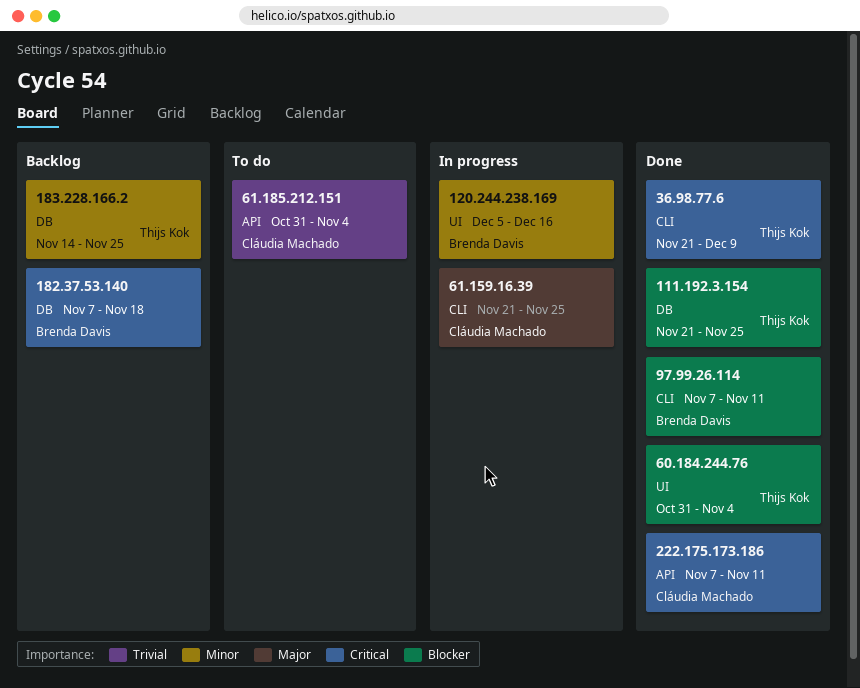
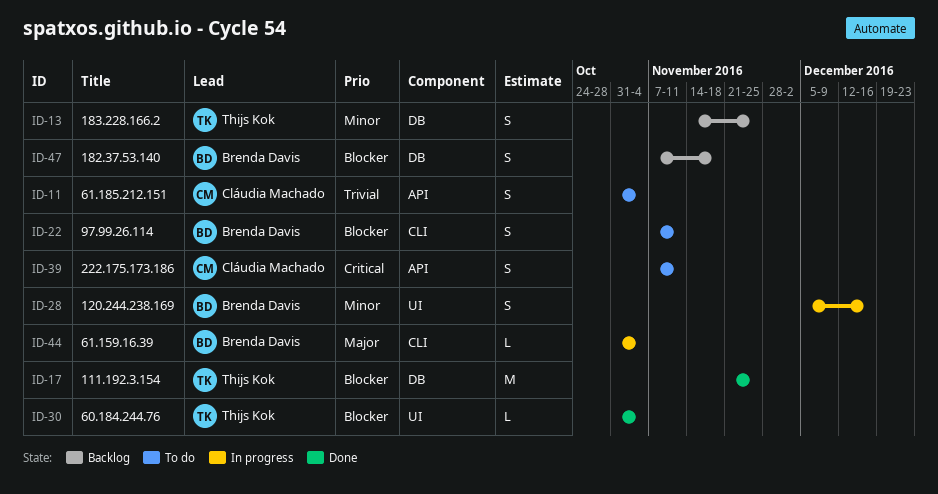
182.37.53.140, priority: Critical -> Blocker
222.175.173.186, status: Done -> To do
36.98.77.6: present -> none
61.159.16.39, owner: Cláudia Machado -> Brenda Davis
61.159.16.39, start: Nov 21 -> Oct 31
61.159.16.39, due: Nov 25 -> Nov 4
97.99.26.114, status: Done -> To do

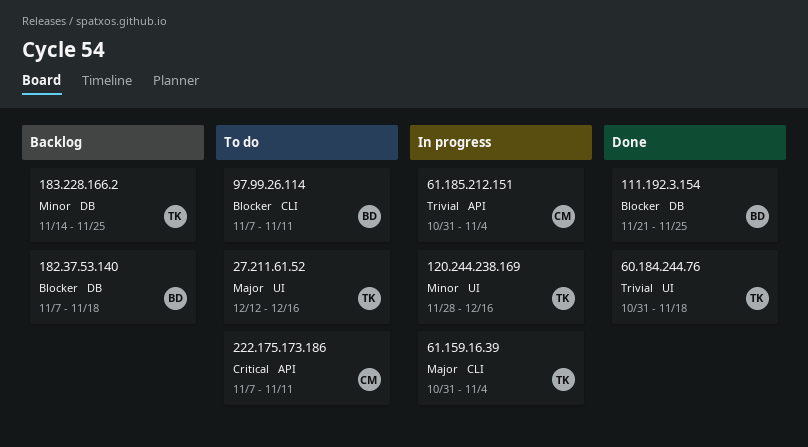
111.192.3.154, owner: Thijs Kok -> Brenda Davis
120.244.238.169, owner: Brenda Davis -> Thijs Kok
120.244.238.169, start: Dec 5 -> Nov 28
27.211.61.52: none -> present
60.184.244.76, priority: Blocker -> Trivial
60.184.244.76, due: Nov 4 -> Nov 18
61.159.16.39, owner: Brenda Davis -> Thijs Kok
61.185.212.151, status: To do -> In progress

